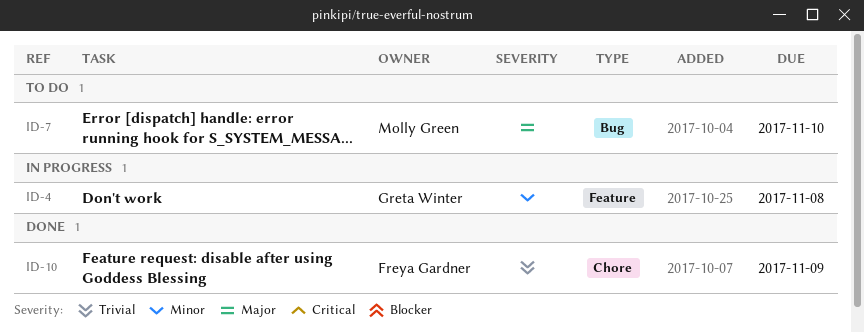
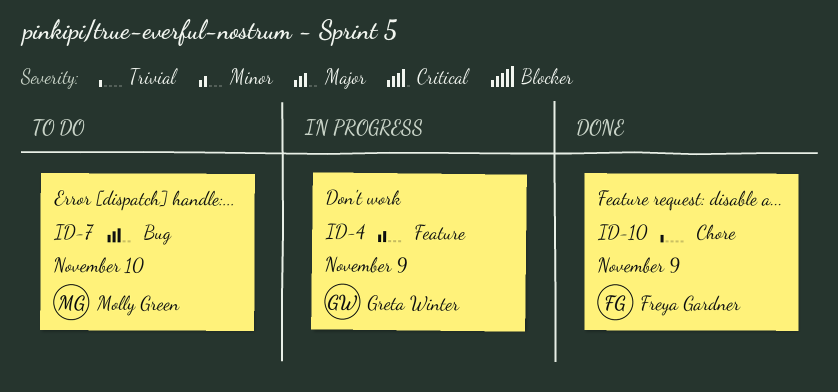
ID-4, due: Nov 8 -> Nov 9

